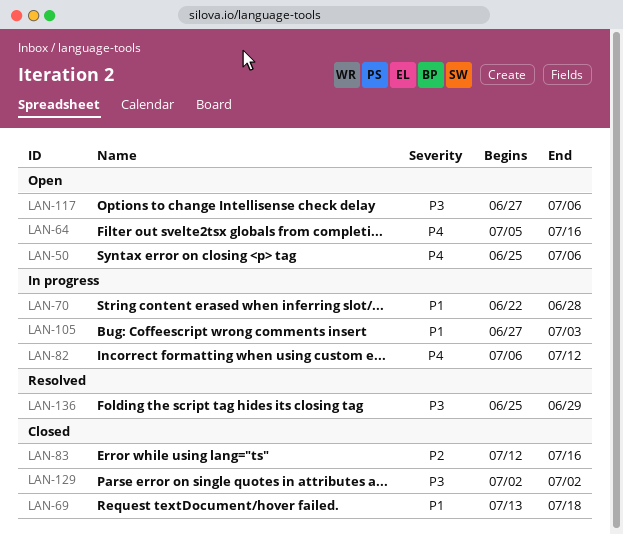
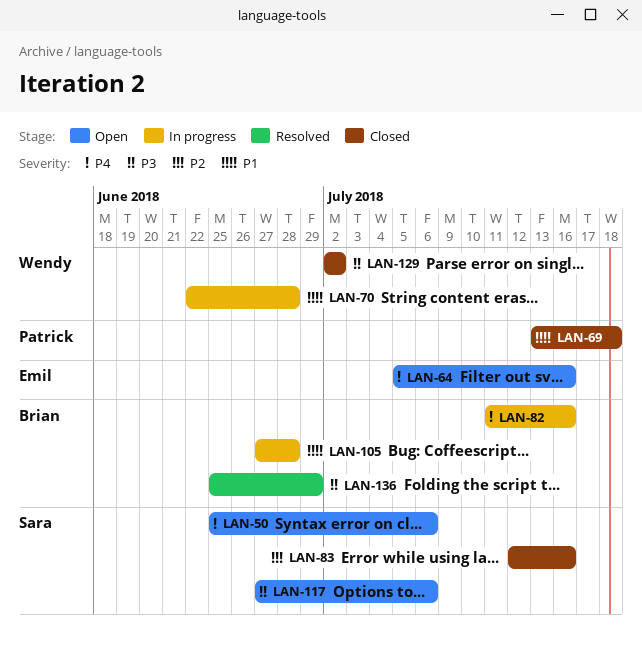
LAN-82, start: Jul 6 -> Jul 11
LAN-82, due: Jul 12 -> Jul 16
LAN-105, due: Jul 3 -> Jun 28

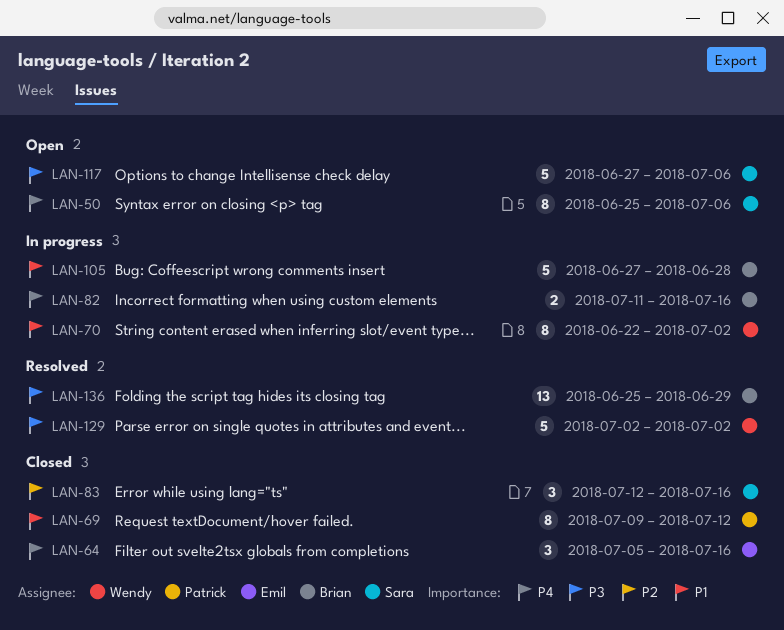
LAN-64, status: Open -> Closed
LAN-69, start: Jul 13 -> Jul 9
LAN-69, due: Jul 18 -> Jul 12
LAN-70, due: Jun 28 -> Jul 2
LAN-129, status: Closed -> Resolved

